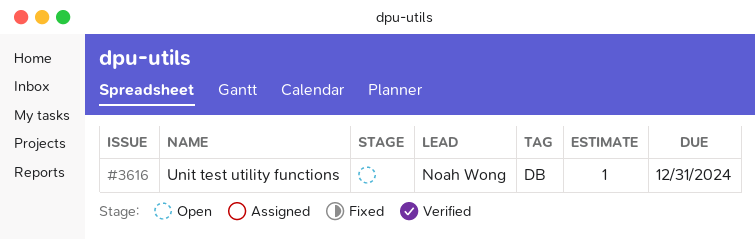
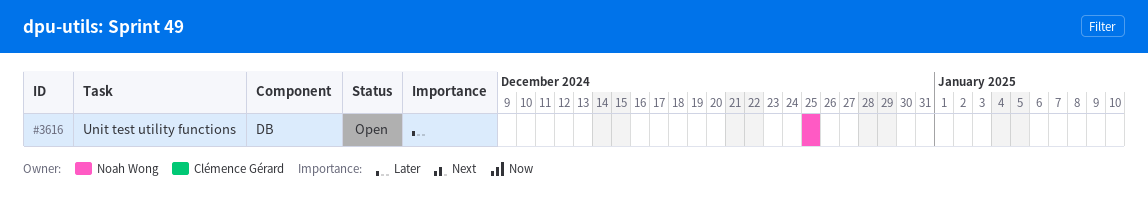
#3616, due: Dec 31 -> Dec 25

